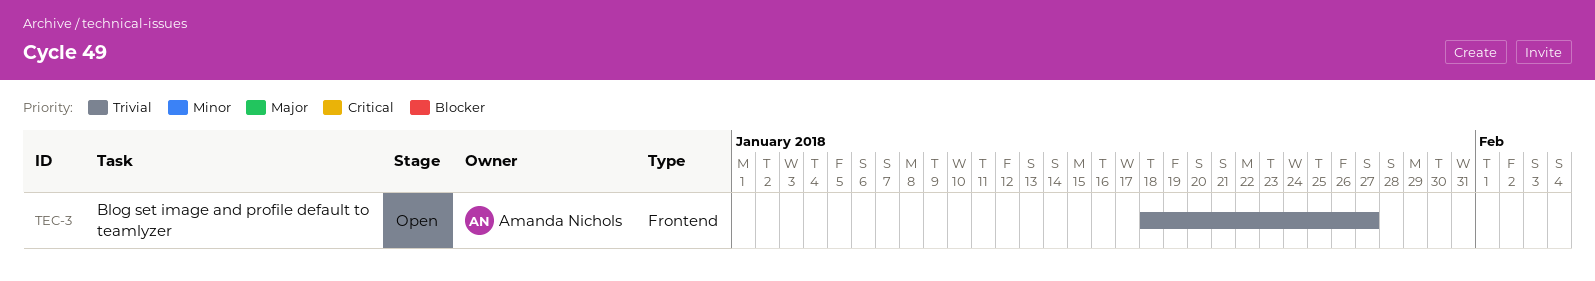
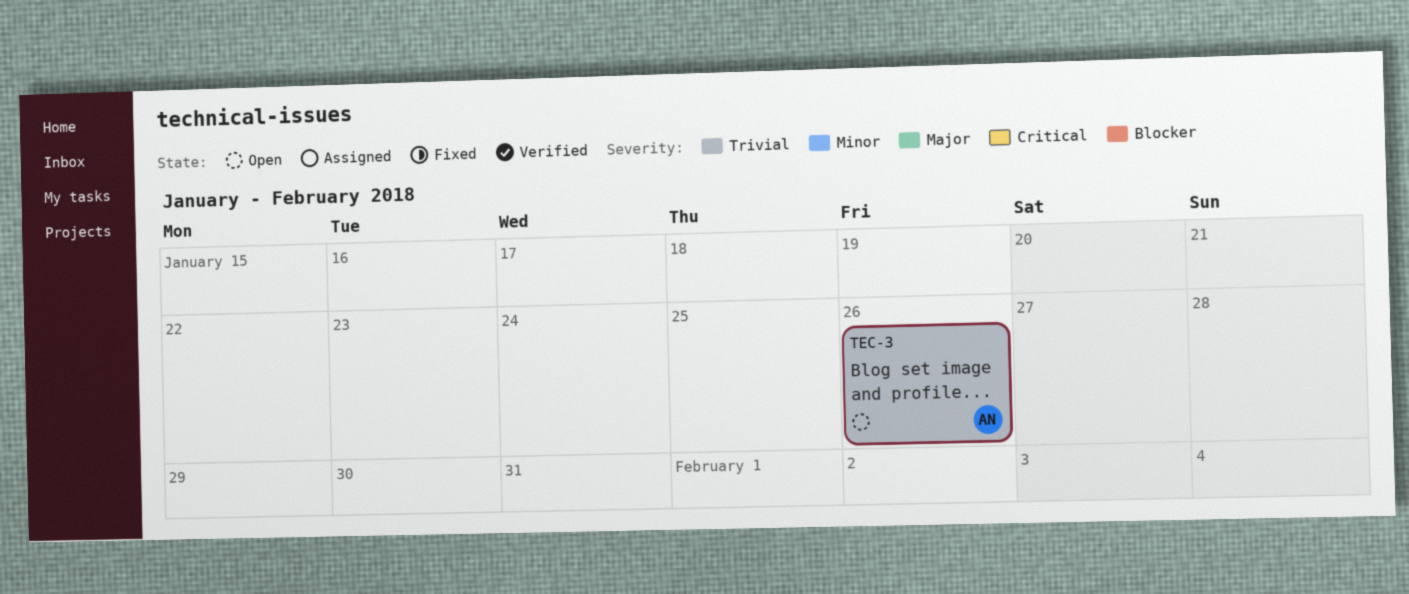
TEC-3, due: Jan 27 -> Jan 26

